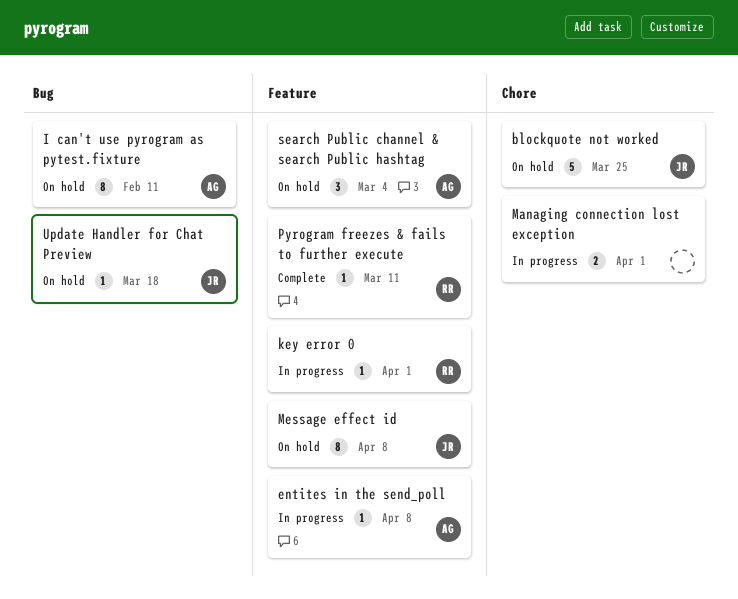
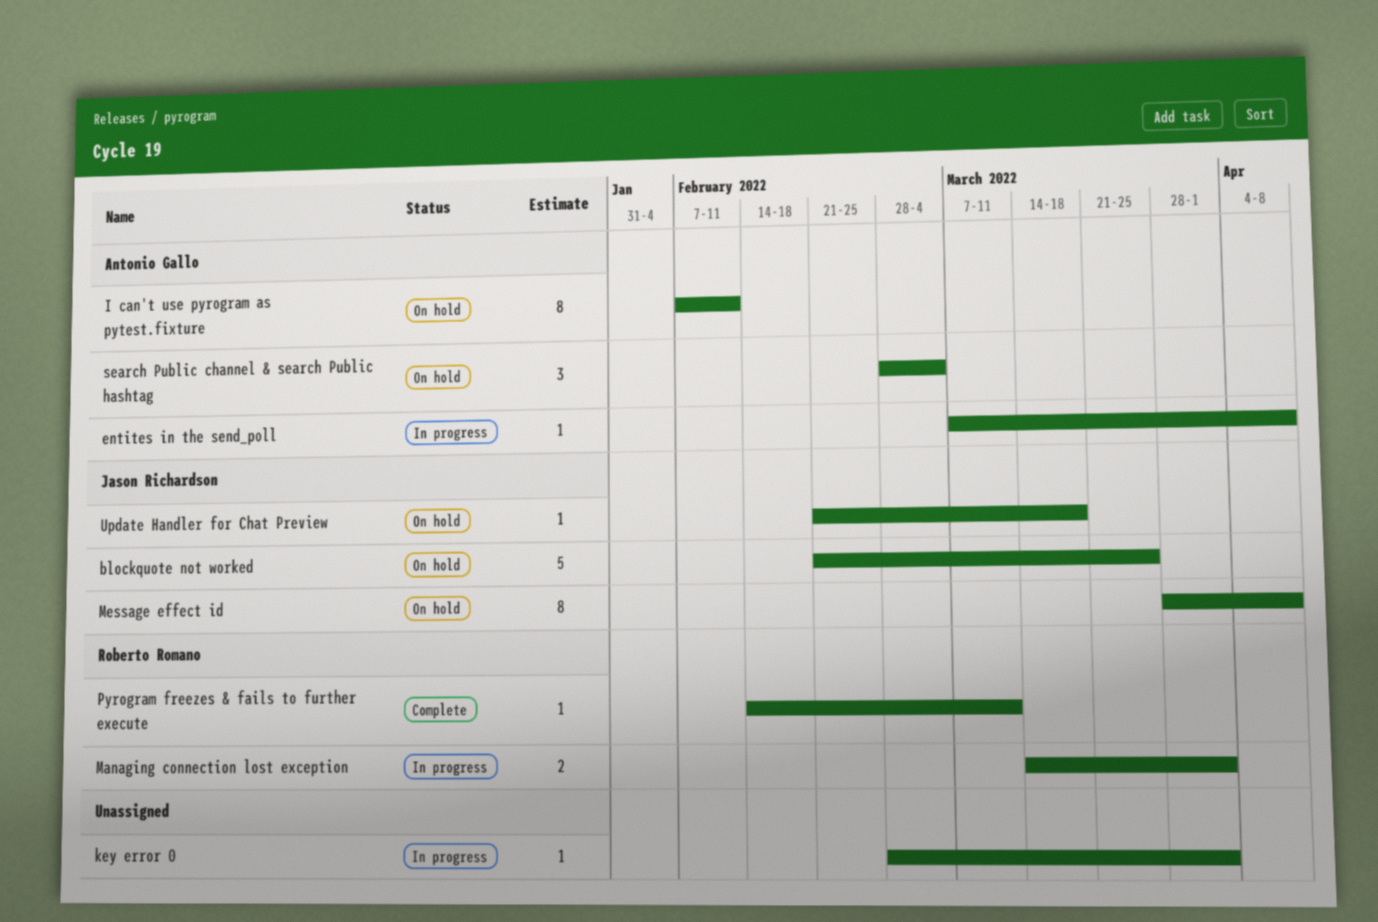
key error 0, owner: Roberto Romano -> none
Managing connection lost exception, owner: none -> Roberto Romano

